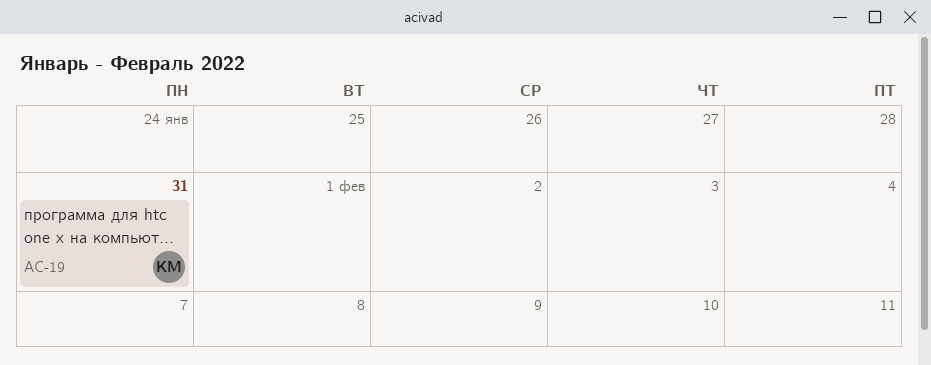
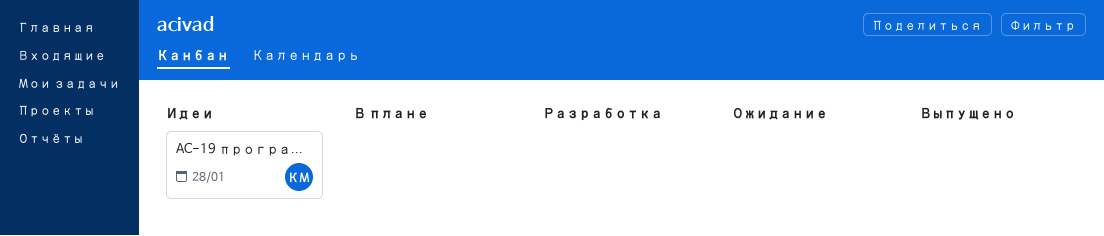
AC-19, due: Jan 31 -> Jan 28

